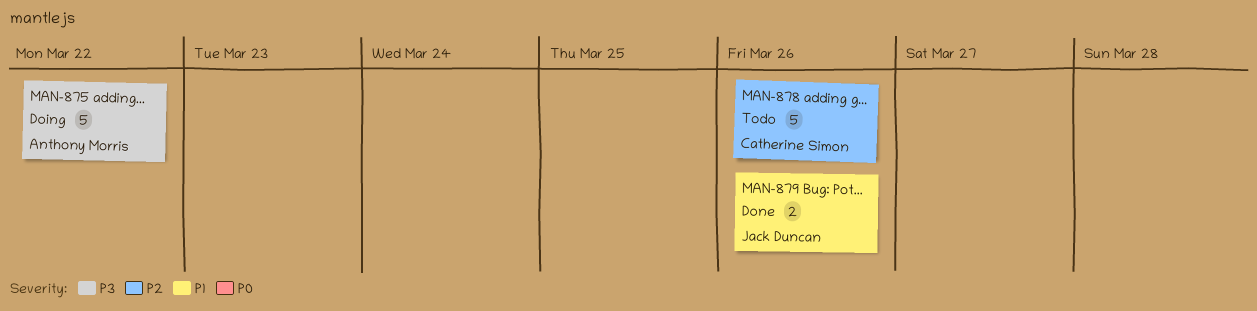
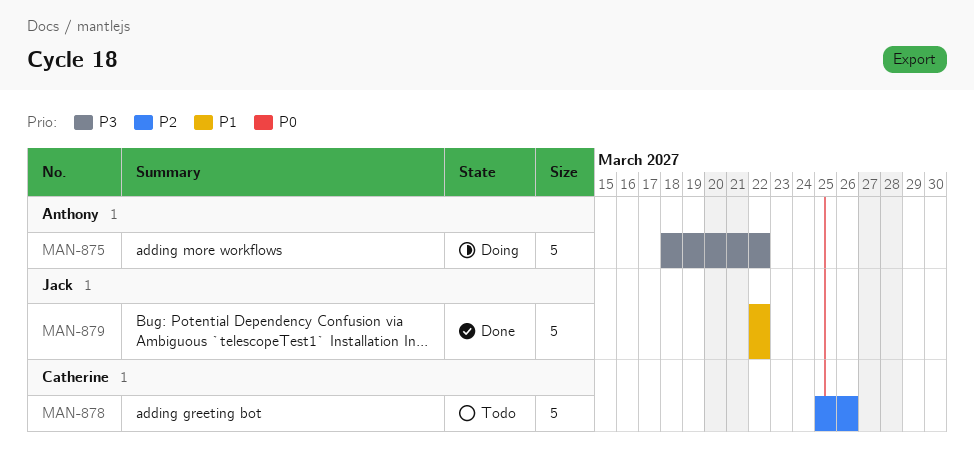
MAN-879, estimate: 2 -> 5
MAN-879, due: Mar 26 -> Mar 22

